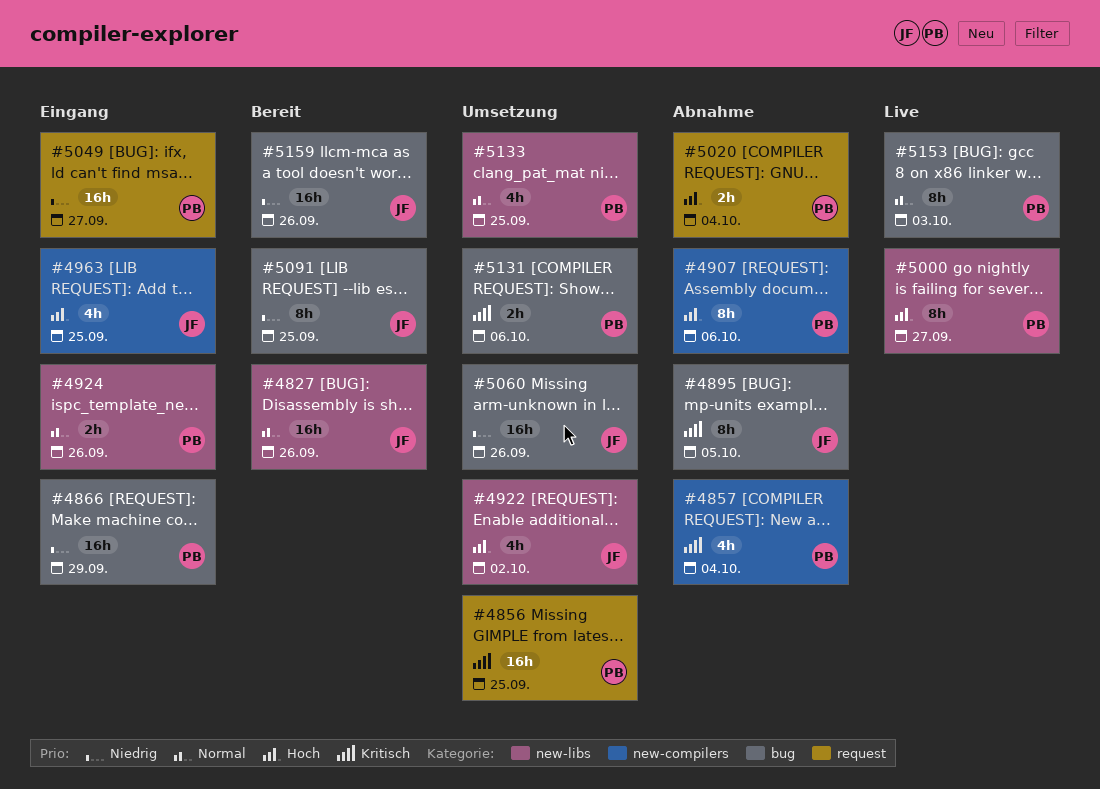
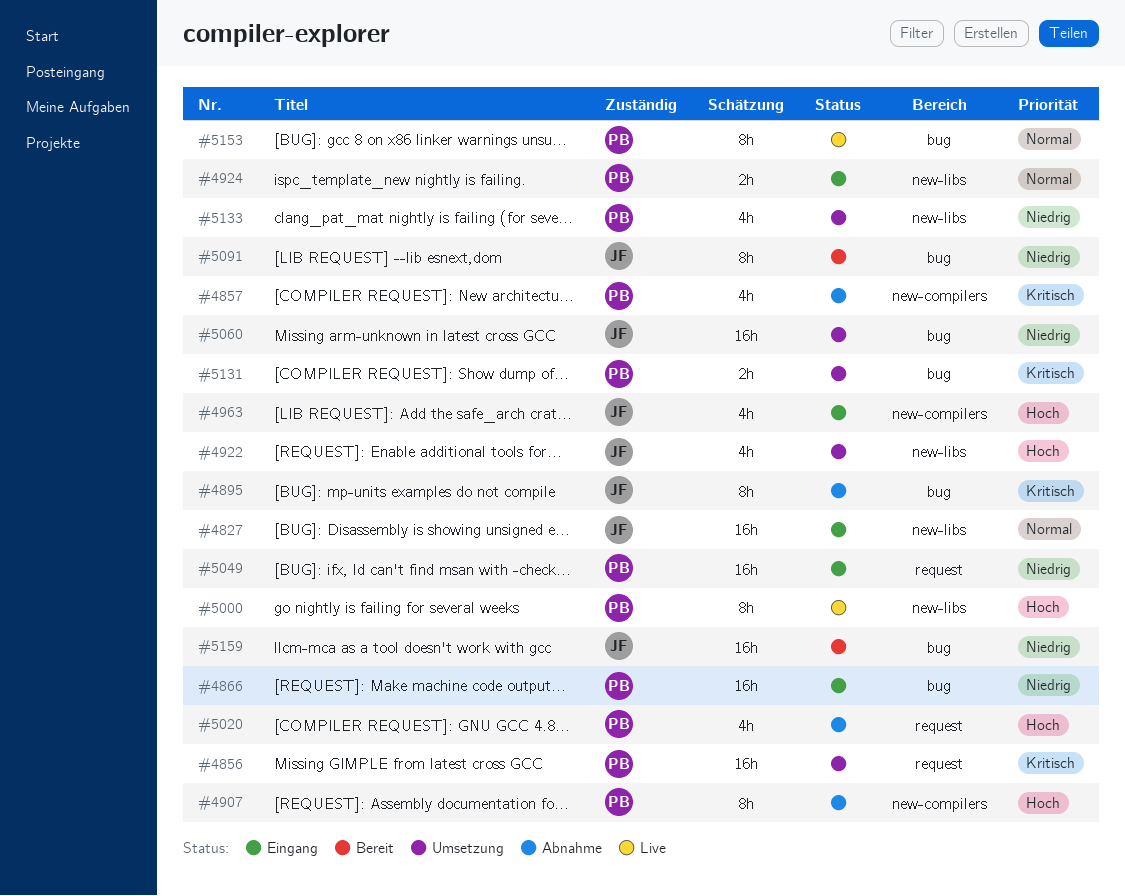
#4827, status: Bereit -> Eingang
#5020, estimate: 2h -> 4h
#5133, priority: Normal -> Niedrig

